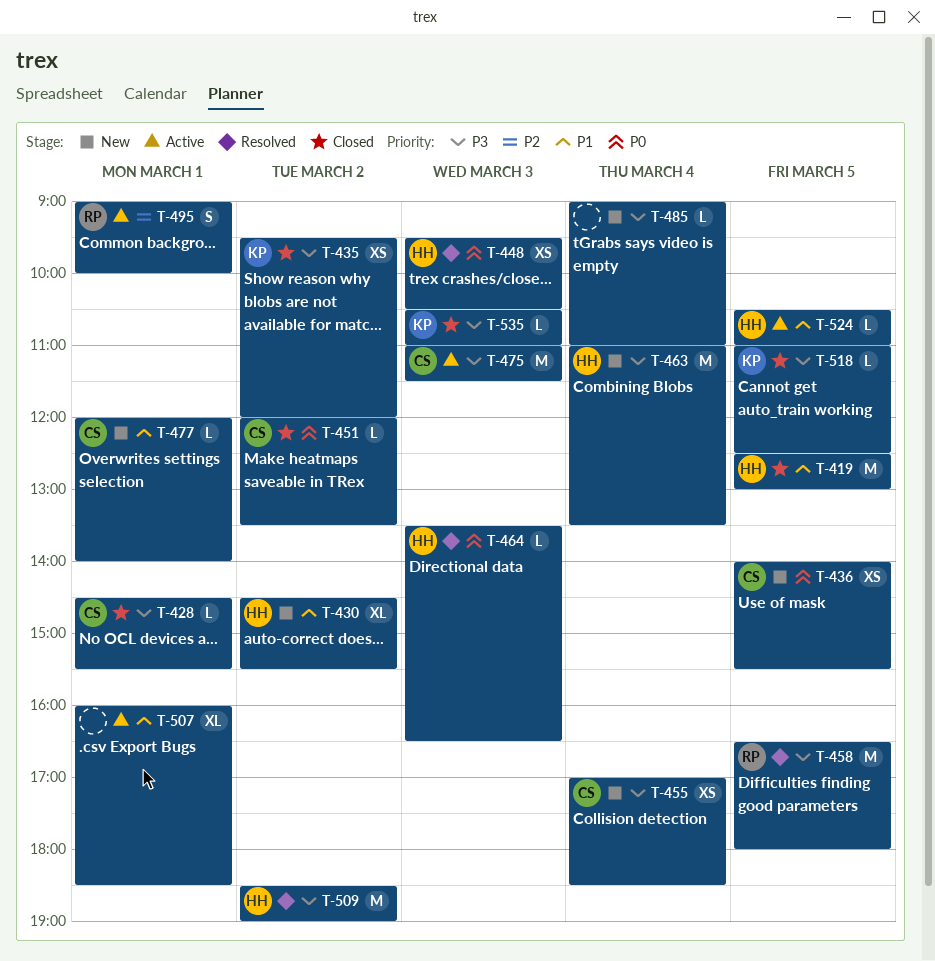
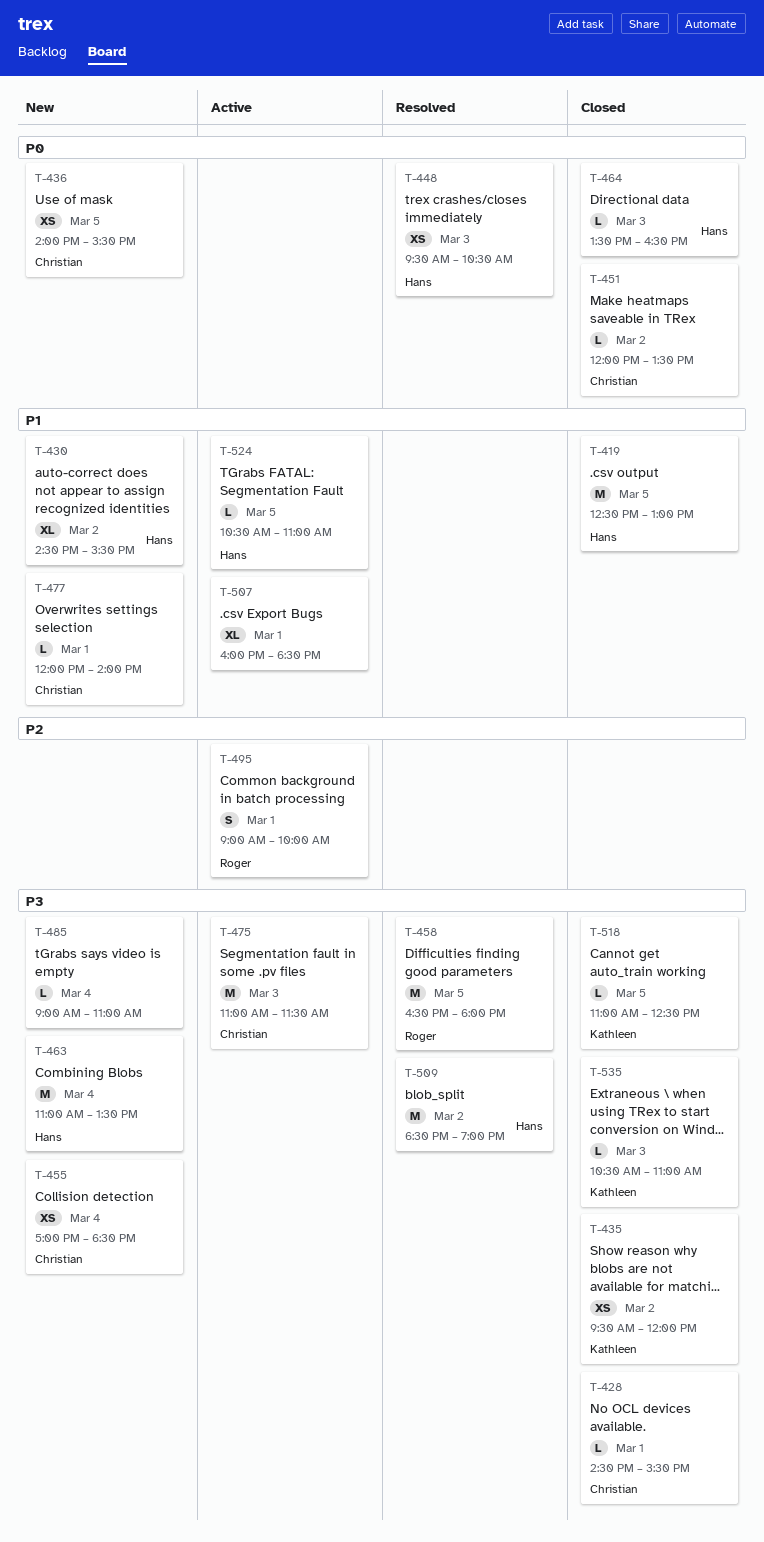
T-464, status: Resolved -> Closed

